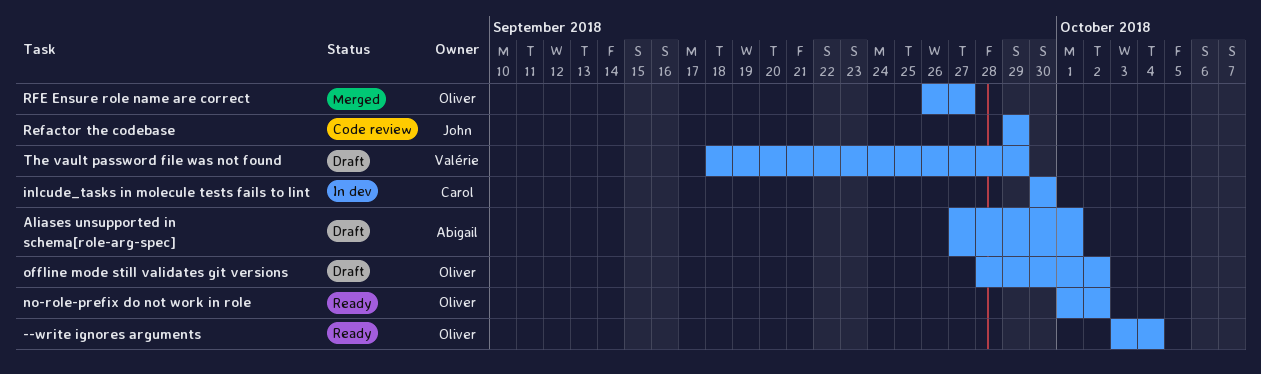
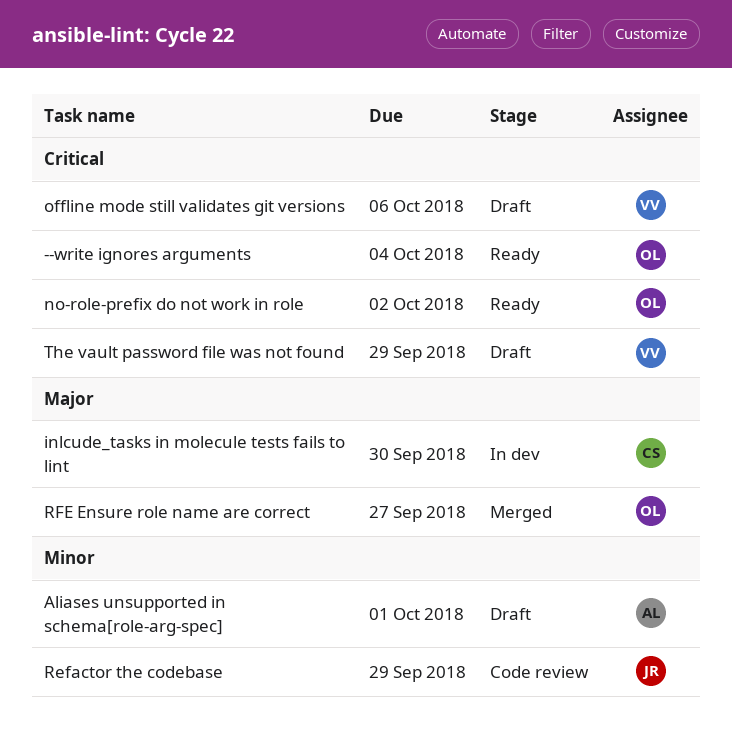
offline mode still validates git versions, owner: Oliver -> Valérie
offline mode still validates git versions, due: Oct 2 -> Oct 6

